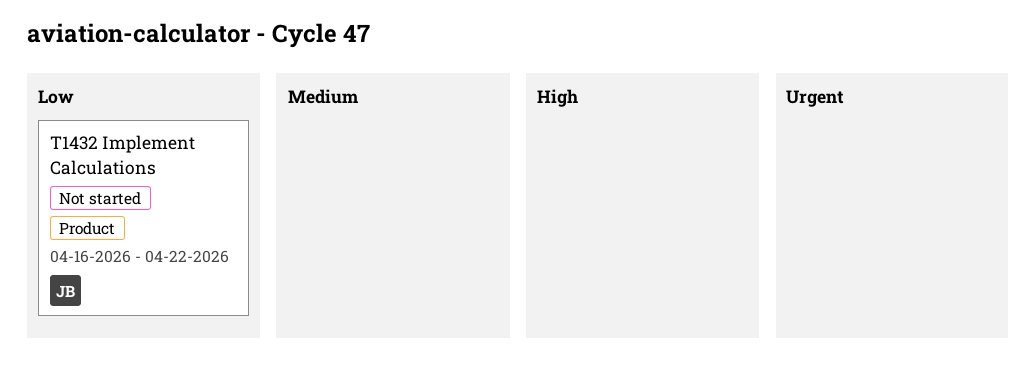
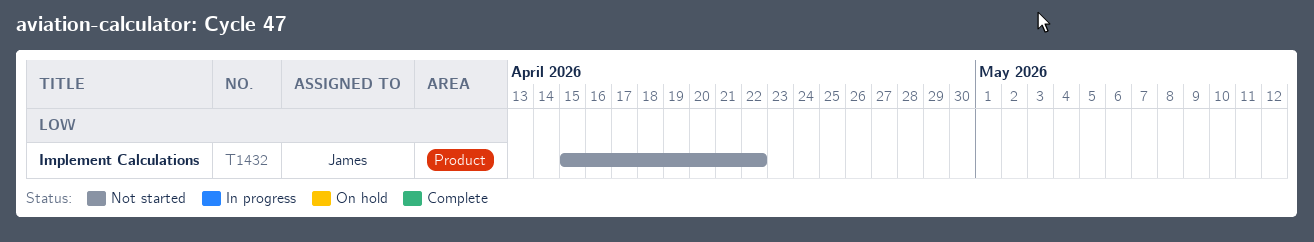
T1432, start: Apr 16 -> Apr 15

